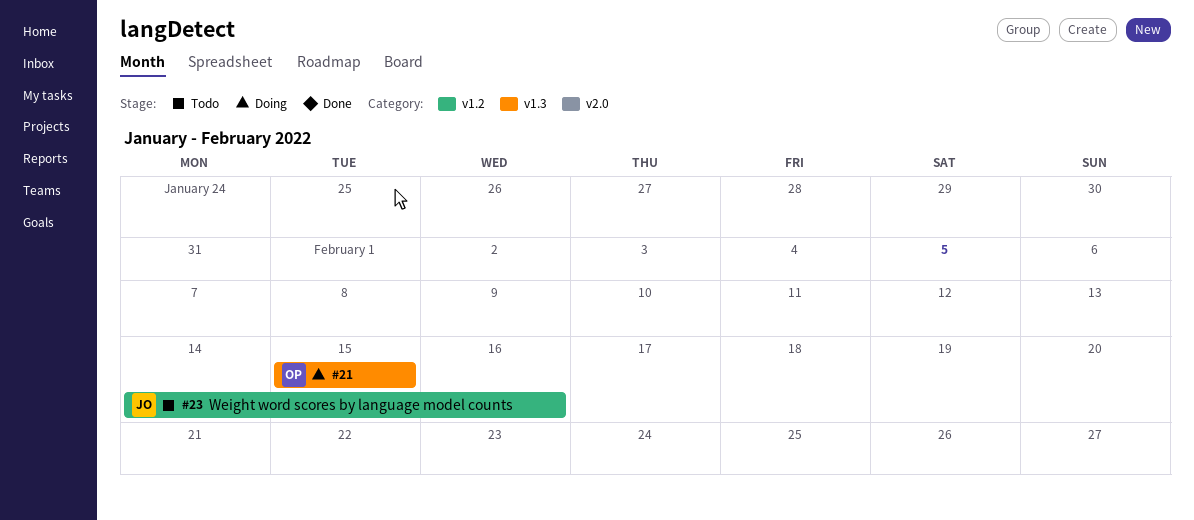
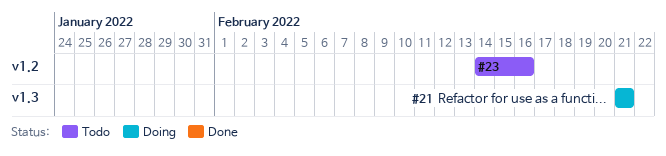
#21, start: Feb 15 -> Feb 21
#21, due: Feb 15 -> Feb 21

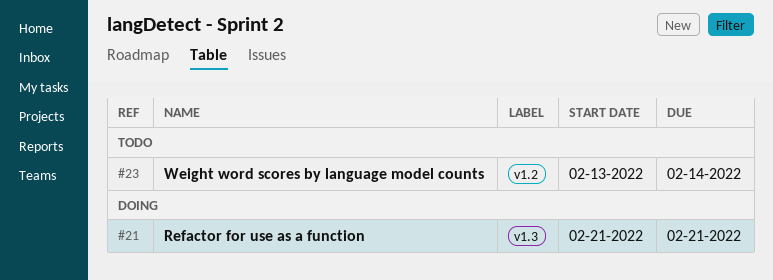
#23, start: Feb 14 -> Feb 13
#23, due: Feb 16 -> Feb 14

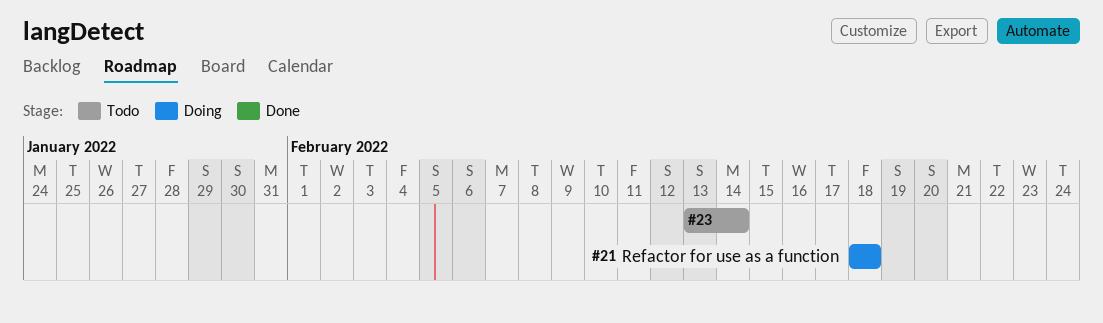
#21, start: Feb 21 -> Feb 18
#21, due: Feb 21 -> Feb 18

